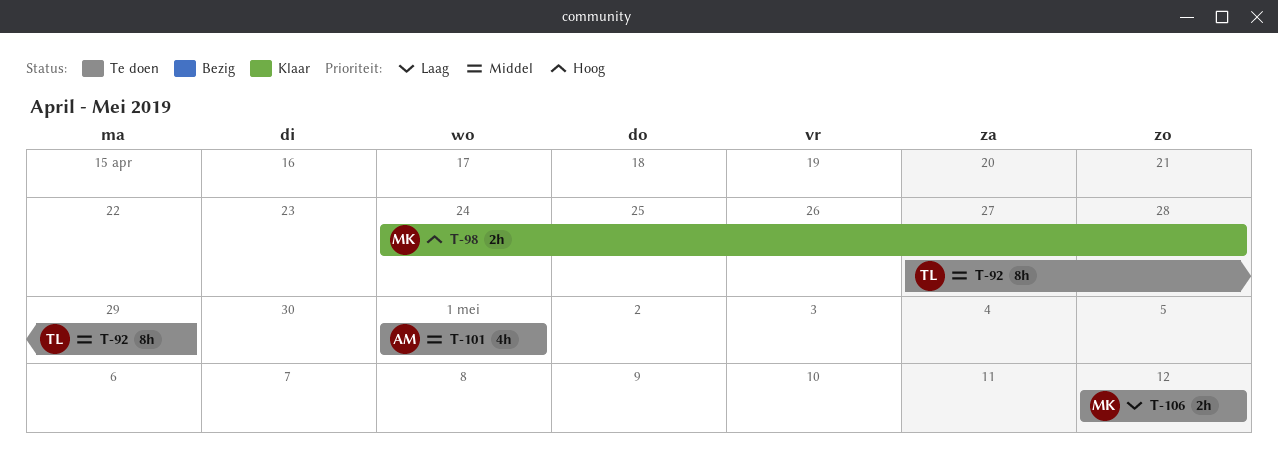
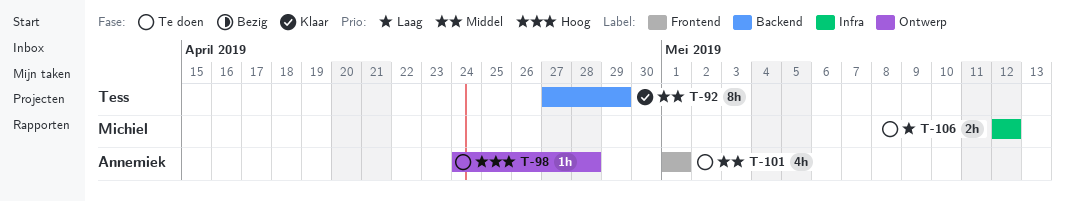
T-92, status: Te doen -> Klaar
T-98, status: Klaar -> Te doen
T-98, owner: Michiel -> Annemiek
T-98, estimate: 2h -> 1h

